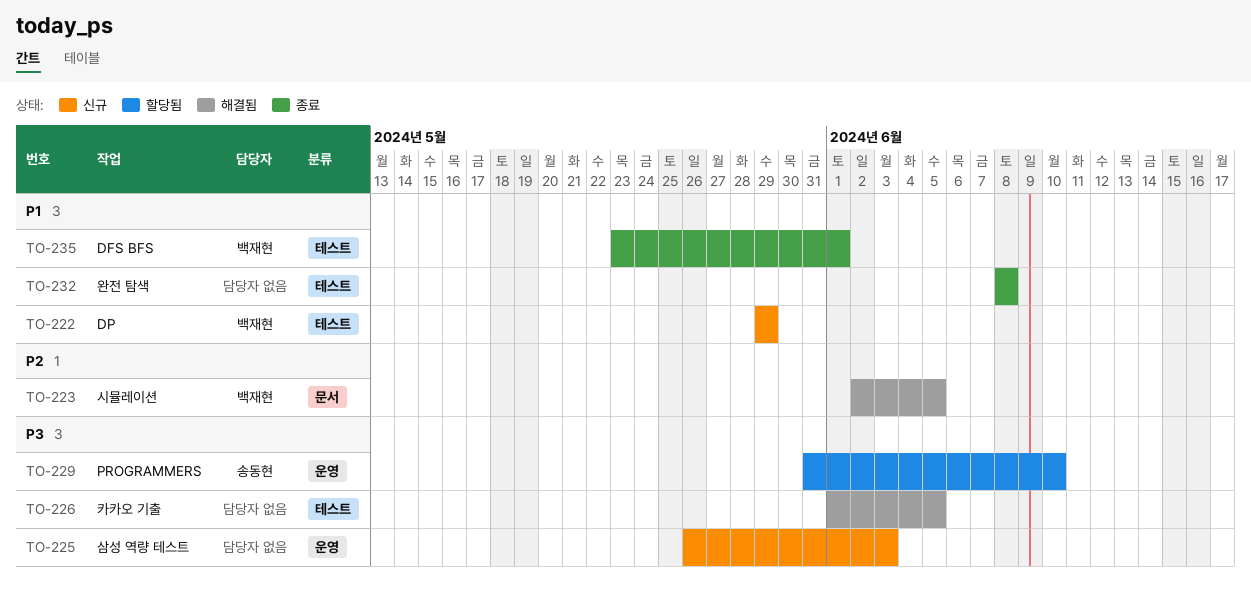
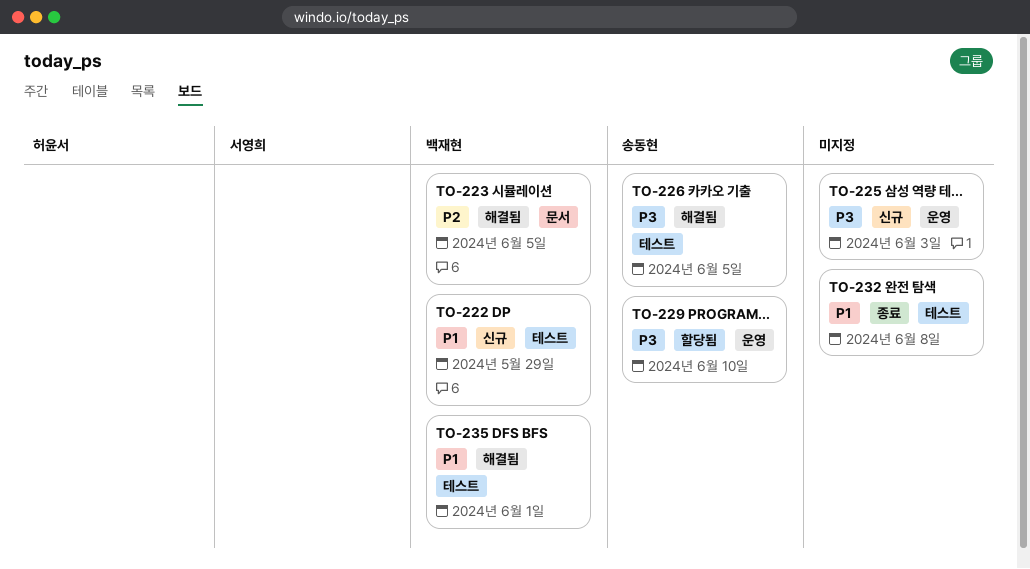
TO-226, owner: none -> 송동현
TO-235, status: 종료 -> 해결됨

